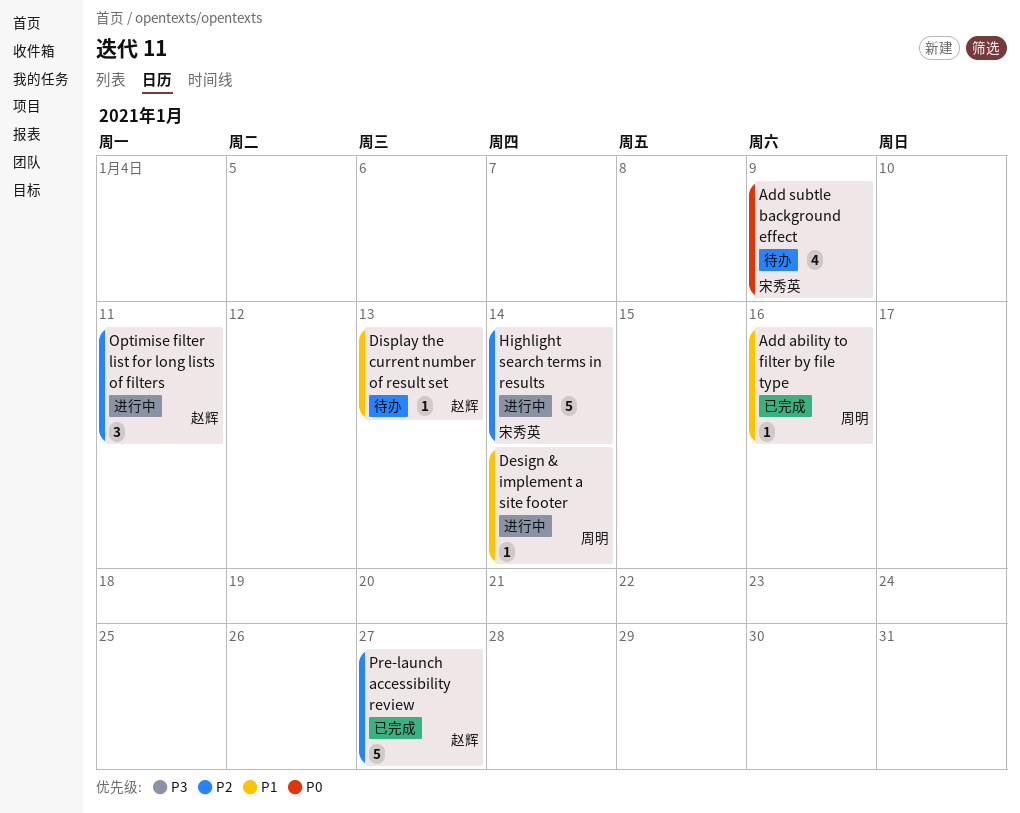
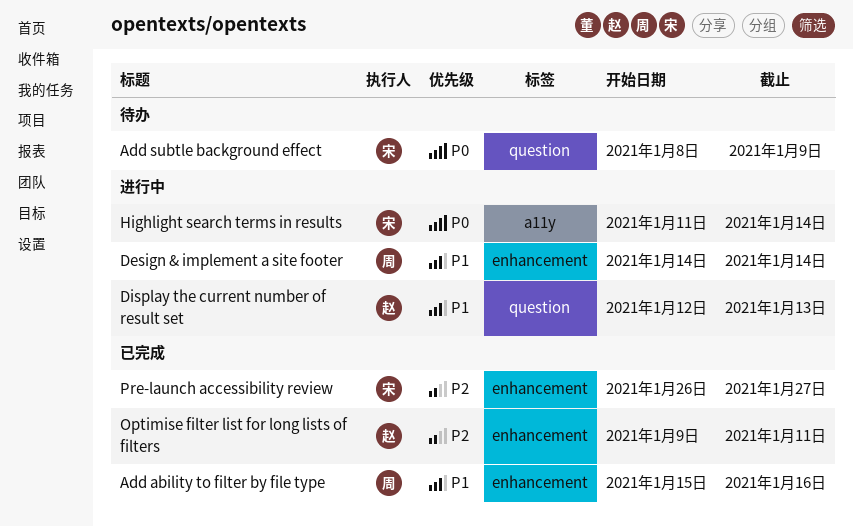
Display the current number of result set, status: 待办 -> 进行中
Highlight search terms in results, priority: P2 -> P0
Optimise filter list for long lists of filters, status: 进行中 -> 已完成
Pre-launch accessibility review, owner: 赵辉 -> 宋秀英

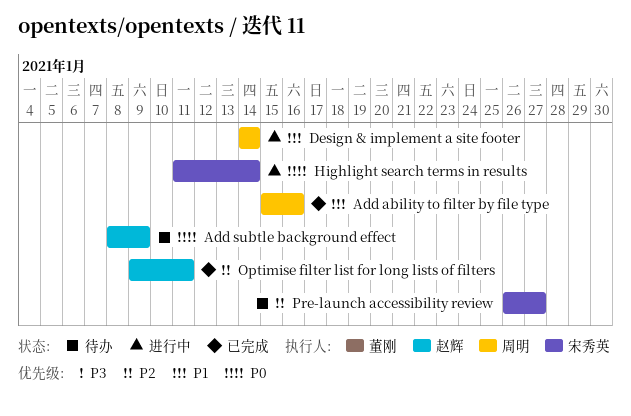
Add subtle background effect, owner: 宋秀英 -> 赵辉
Display the current number of result set: present -> none
Pre-launch accessibility review, status: 已完成 -> 待办

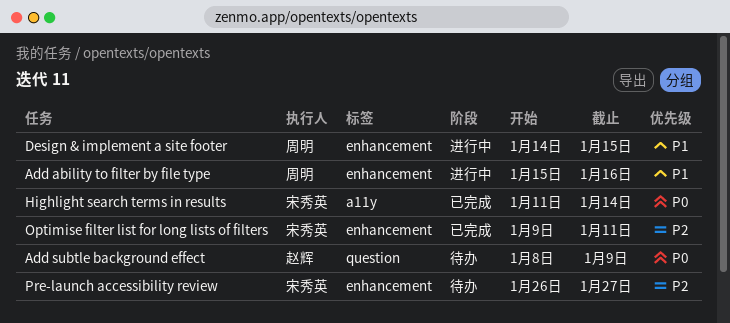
Add ability to filter by file type, status: 已完成 -> 进行中
Design & implement a site footer, due: Jan 14 -> Jan 15
Highlight search terms in results, status: 进行中 -> 已完成
Optimise filter list for long lists of filters, owner: 赵辉 -> 宋秀英

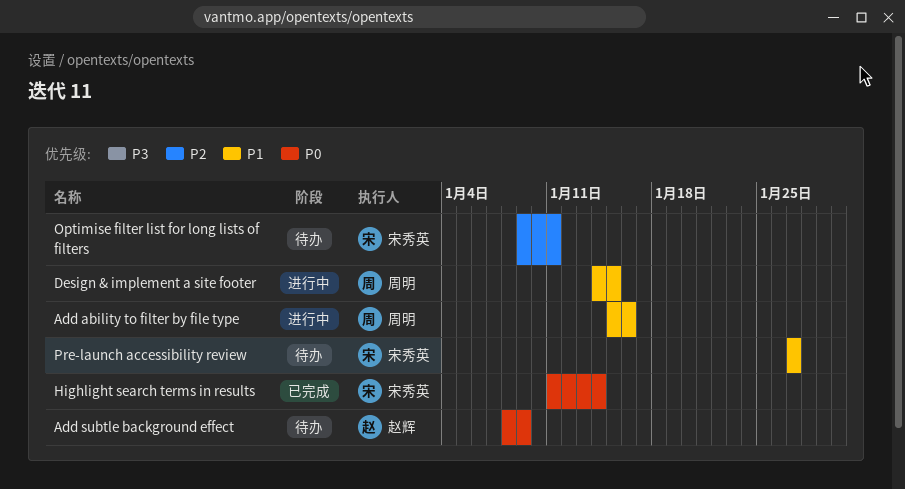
Optimise filter list for long lists of filters, status: 已完成 -> 待办
Pre-launch accessibility review, priority: P2 -> P1
Pre-launch accessibility review, start: Jan 26 -> Jan 27

